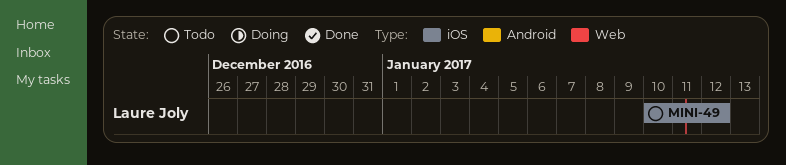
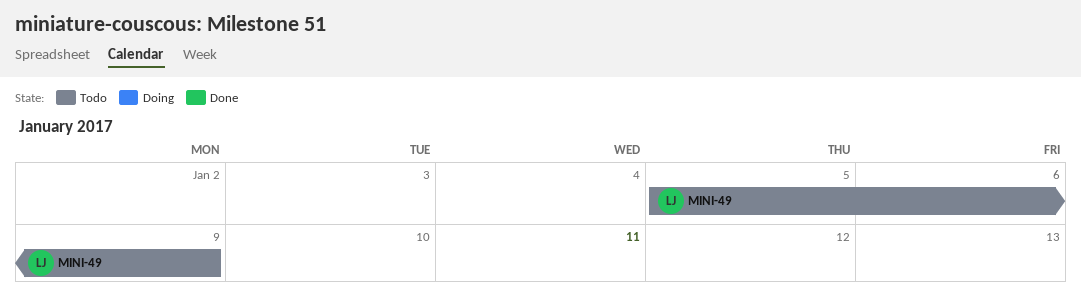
MINI-49, start: Jan 10 -> Jan 5
MINI-49, due: Jan 12 -> Jan 9

